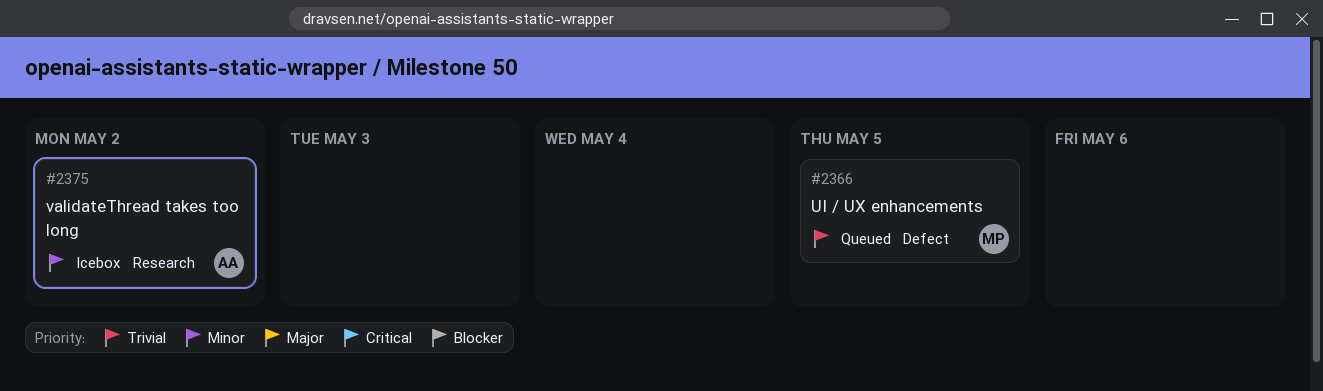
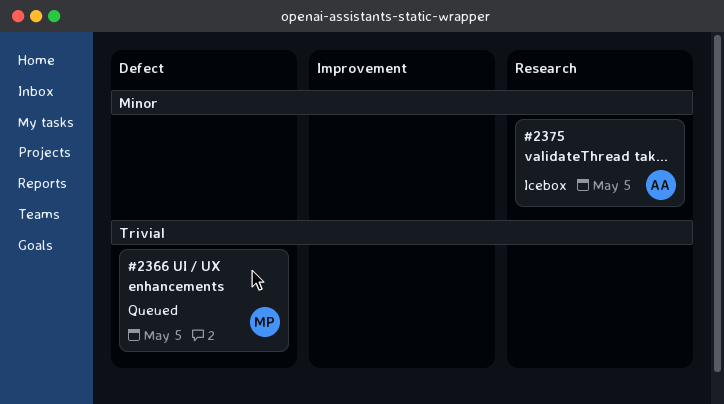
#2375, due: May 2 -> May 5

